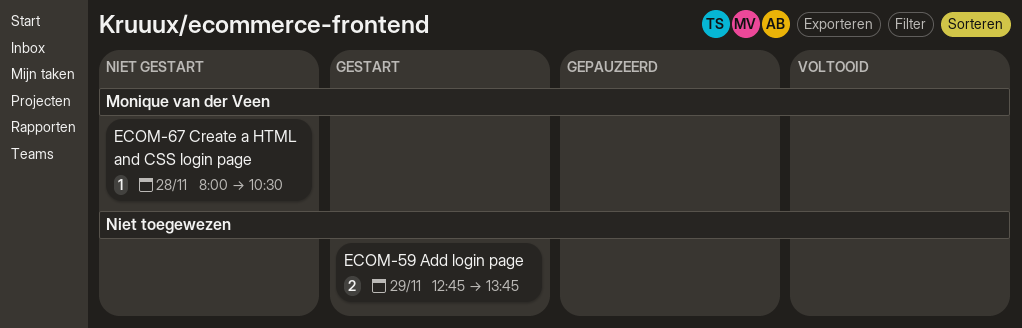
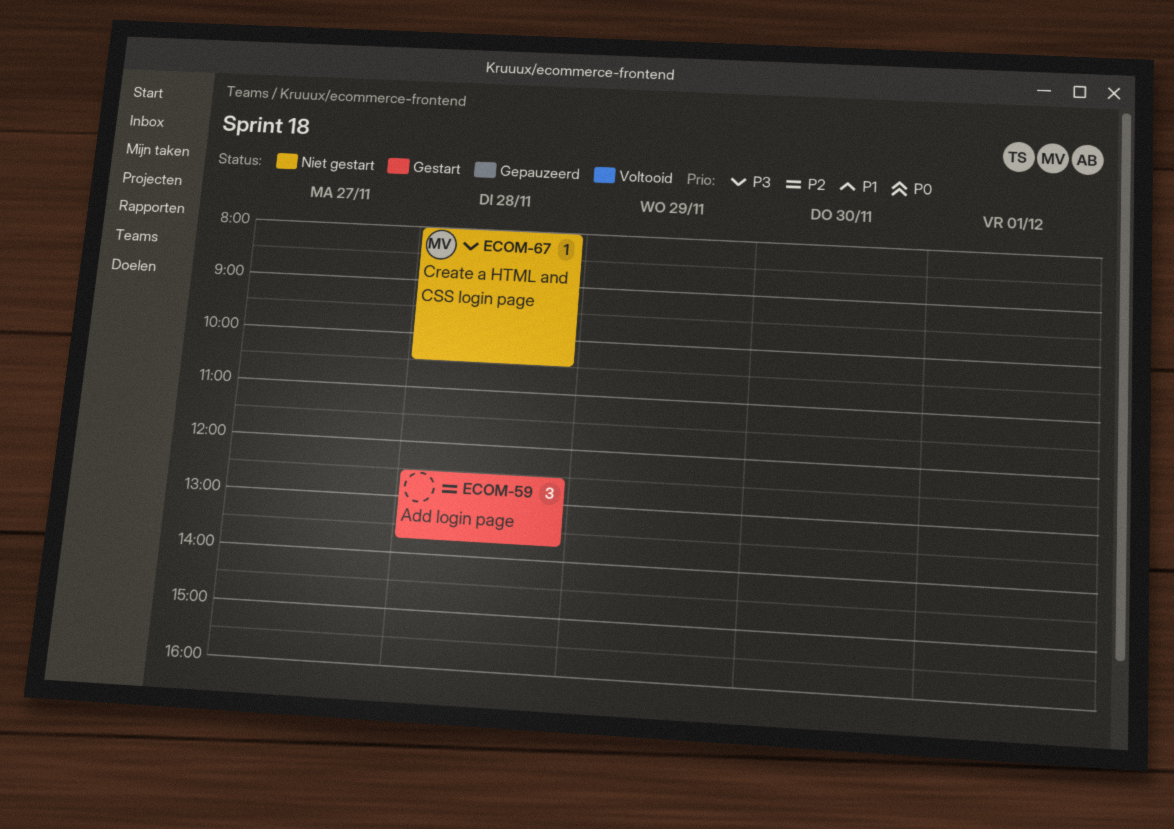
ECOM-59, estimate: 2 -> 3
ECOM-59, day: Nov 29 -> Nov 28
ECOM-59, begins: 12:45 -> 12:30

